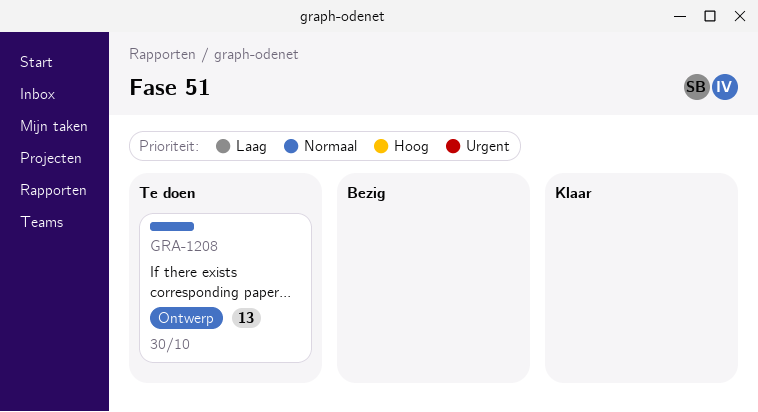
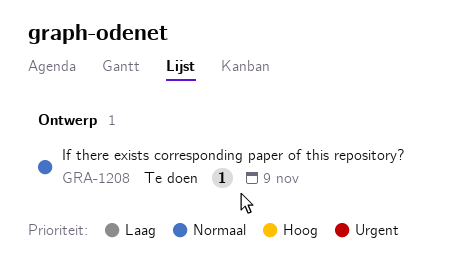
GRA-1208, estimate: 13 -> 1
GRA-1208, due: Oct 30 -> Nov 9

